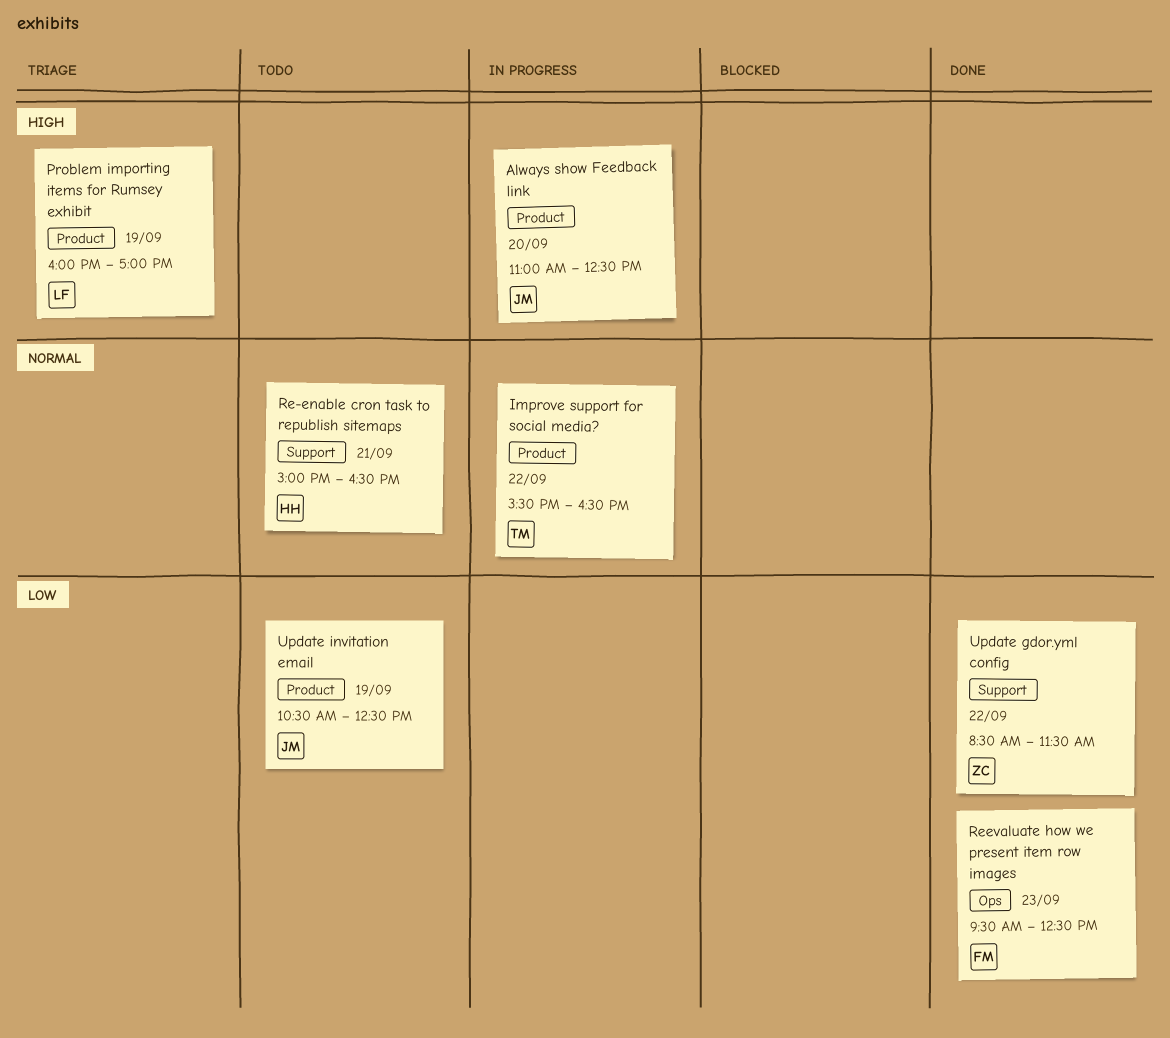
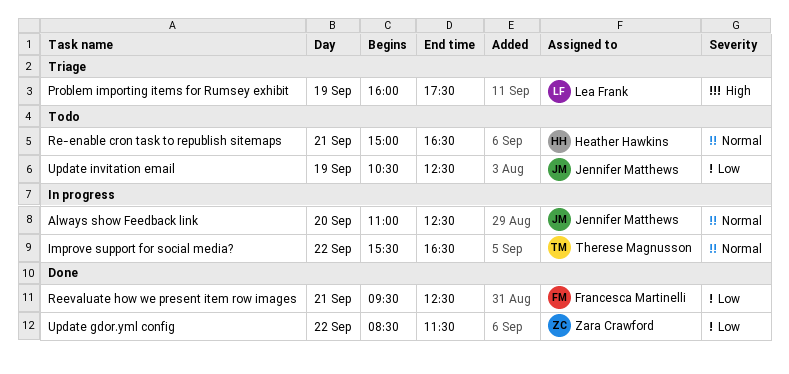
Always show Feedback link, priority: High -> Normal
Problem importing items for Rumsey exhibit, ends: 17:00 -> 17:30
Reevaluate how we present item row images, day: Sep 23 -> Sep 21

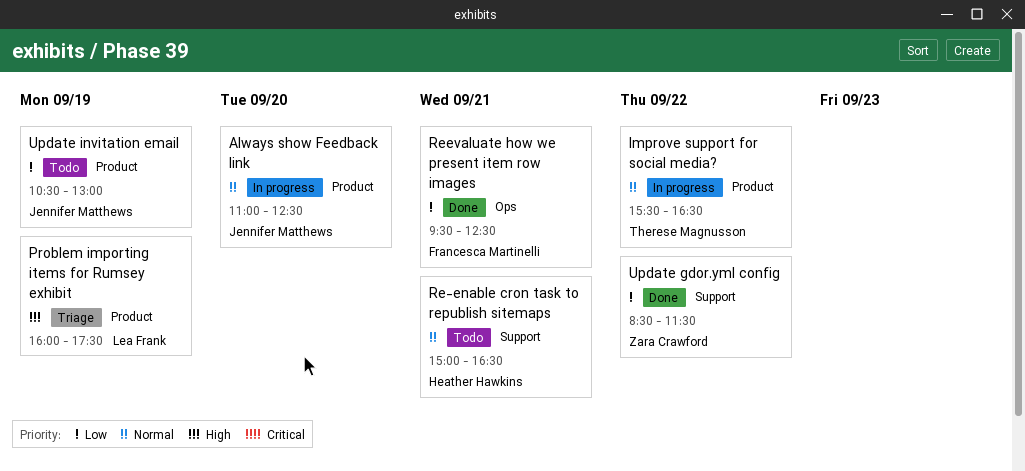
Update invitation email, ends: 12:30 -> 13:00

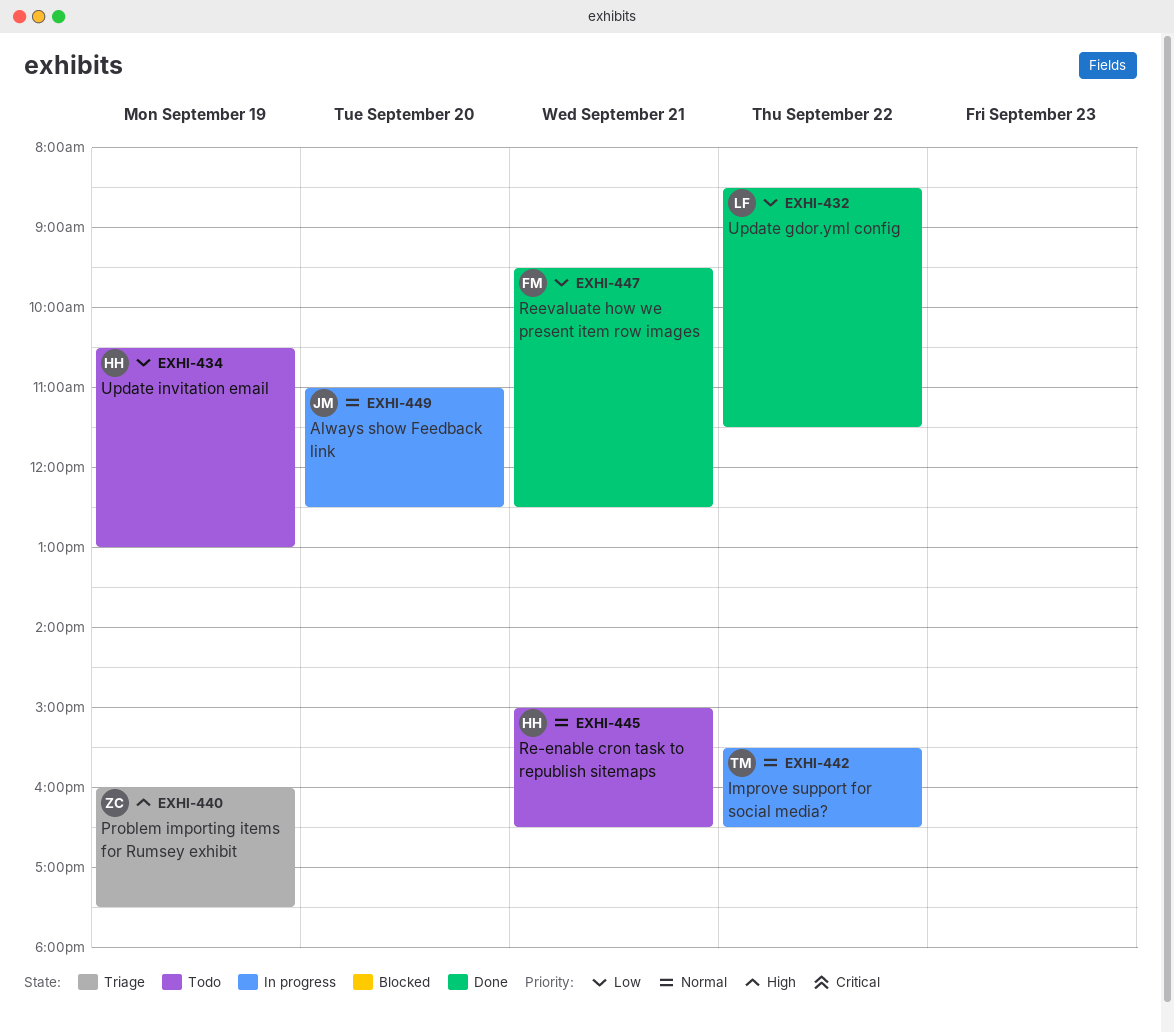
Problem importing items for Rumsey exhibit, owner: Lea Frank -> Zara Crawford
Update gdor.yml config, owner: Zara Crawford -> Lea Frank
Update invitation email, owner: Jennifer Matthews -> Heather Hawkins

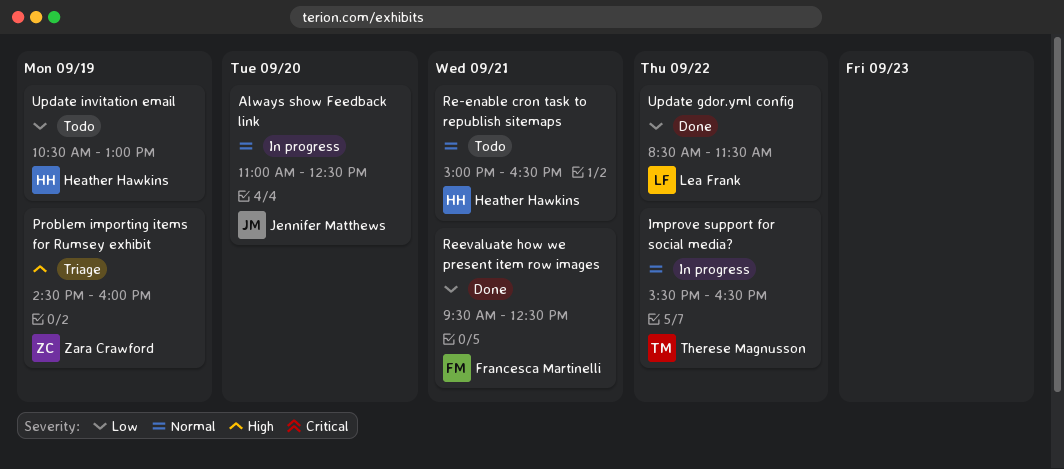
Problem importing items for Rumsey exhibit, begins: 16:00 -> 14:30
Problem importing items for Rumsey exhibit, ends: 17:30 -> 16:00

